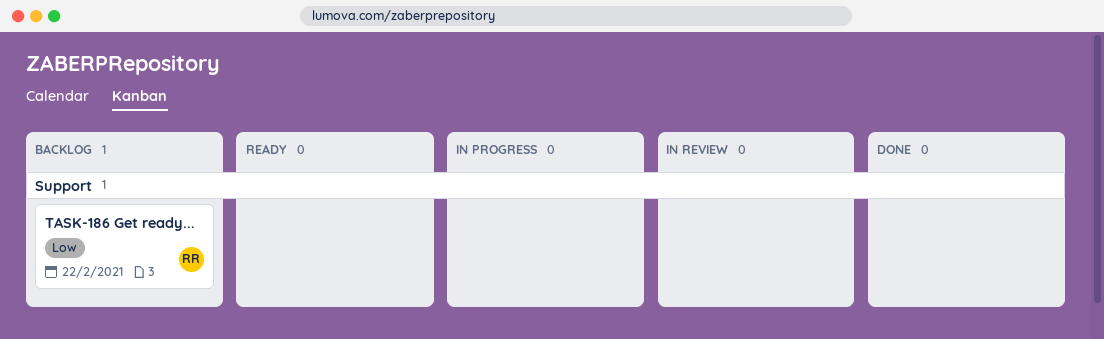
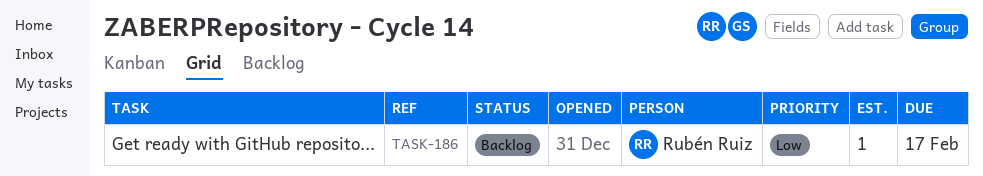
TASK-186, due: Feb 22 -> Feb 17

